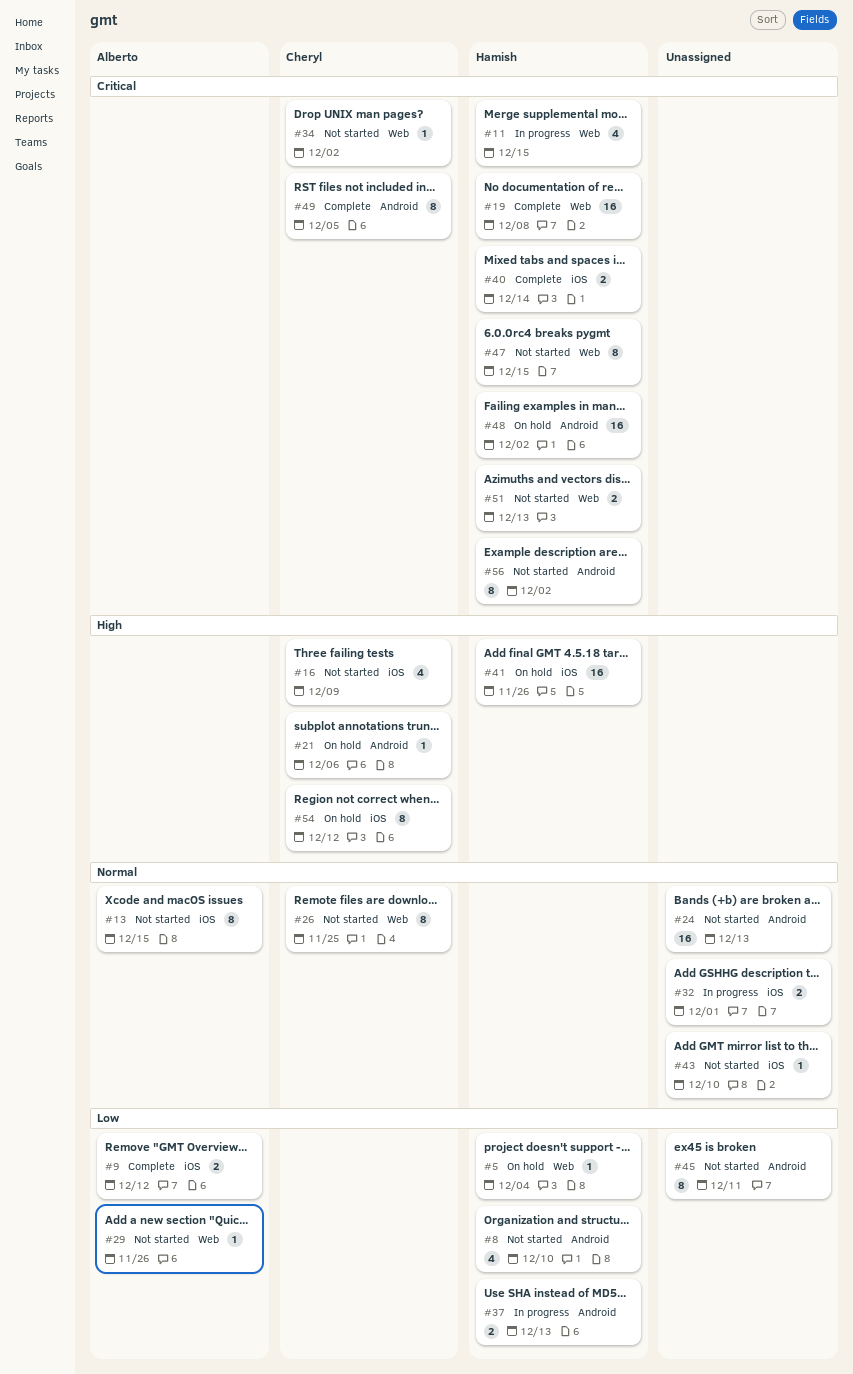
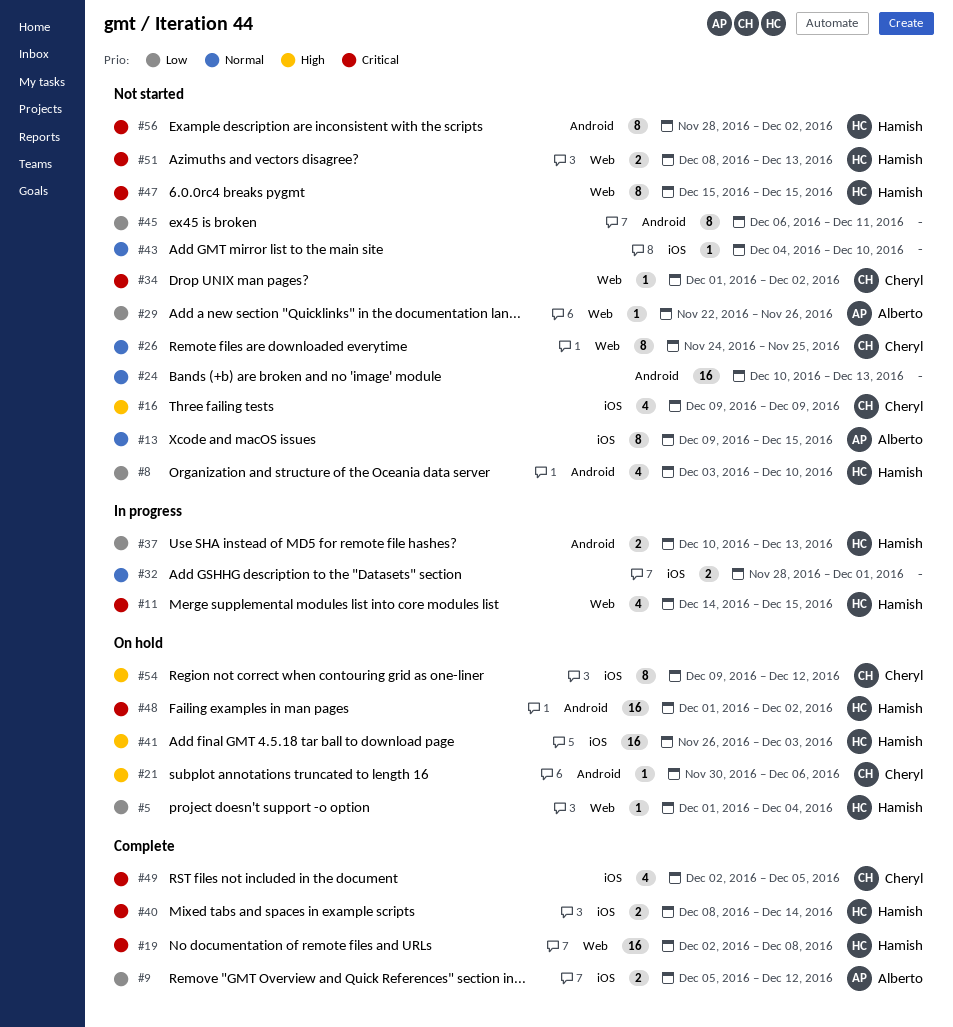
#41, due: Nov 26 -> Dec 3
#49, label: Android -> iOS
#49, estimate: 8 -> 4

